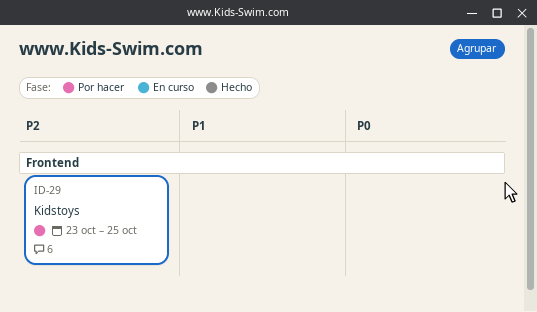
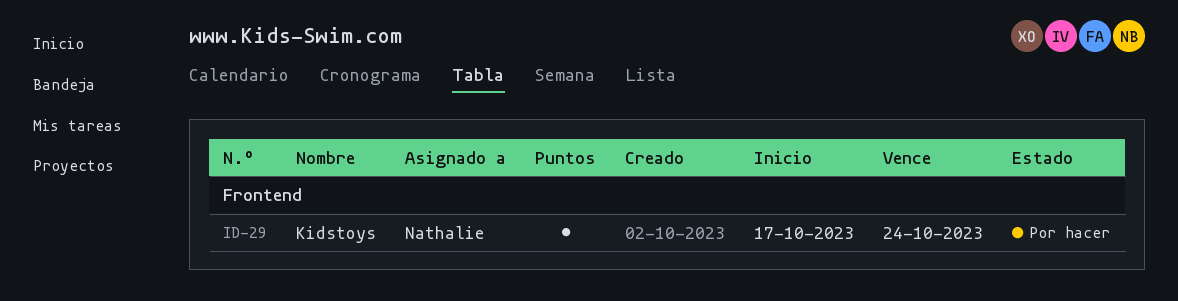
ID-29, start: Oct 23 -> Oct 17
ID-29, due: Oct 25 -> Oct 24

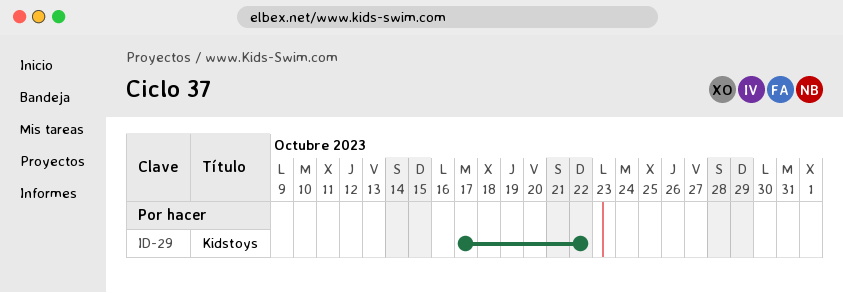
ID-29, due: Oct 24 -> Oct 22

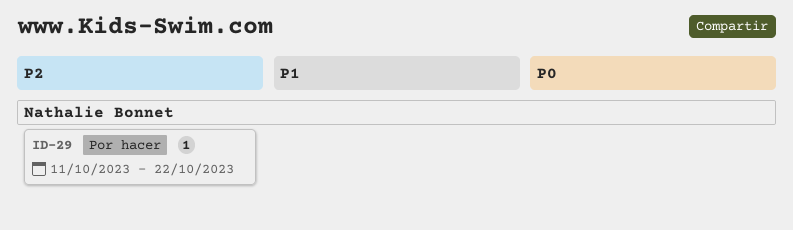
ID-29, start: Oct 17 -> Oct 11

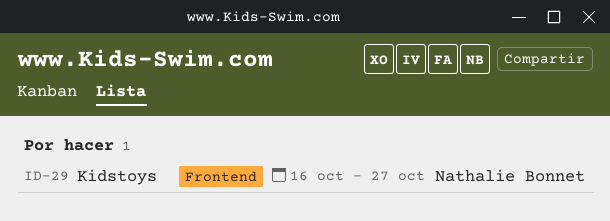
ID-29, start: Oct 11 -> Oct 16
ID-29, due: Oct 22 -> Oct 27

